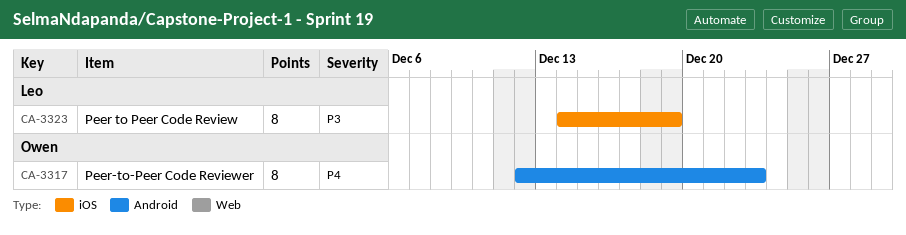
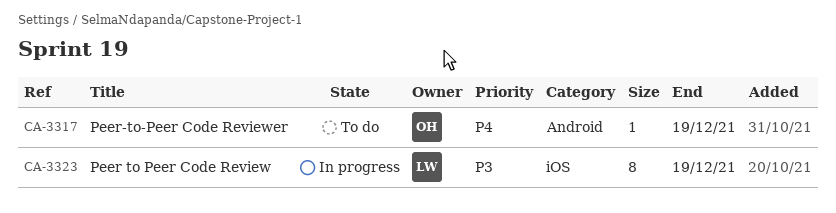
CA-3317, estimate: 8 -> 1
CA-3317, due: Dec 23 -> Dec 19

